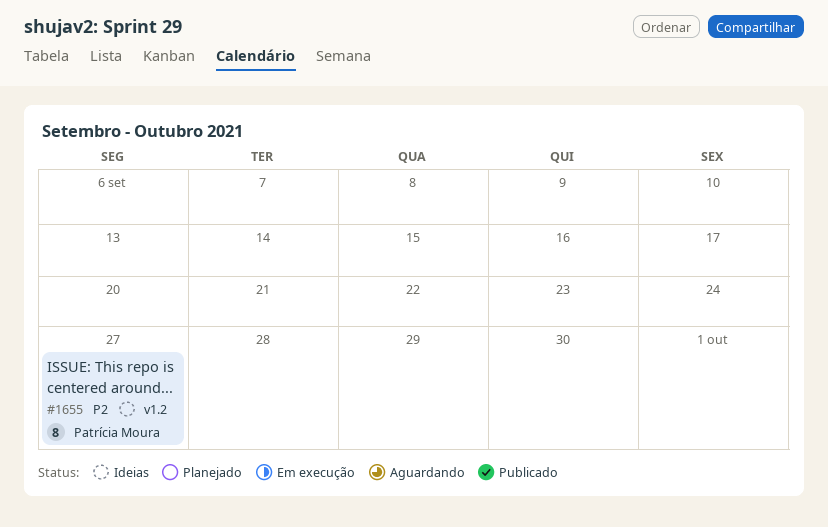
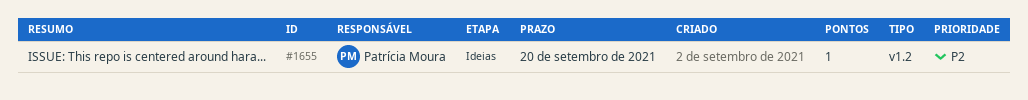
#1655, estimate: 8 -> 1
#1655, due: Sep 27 -> Sep 20

